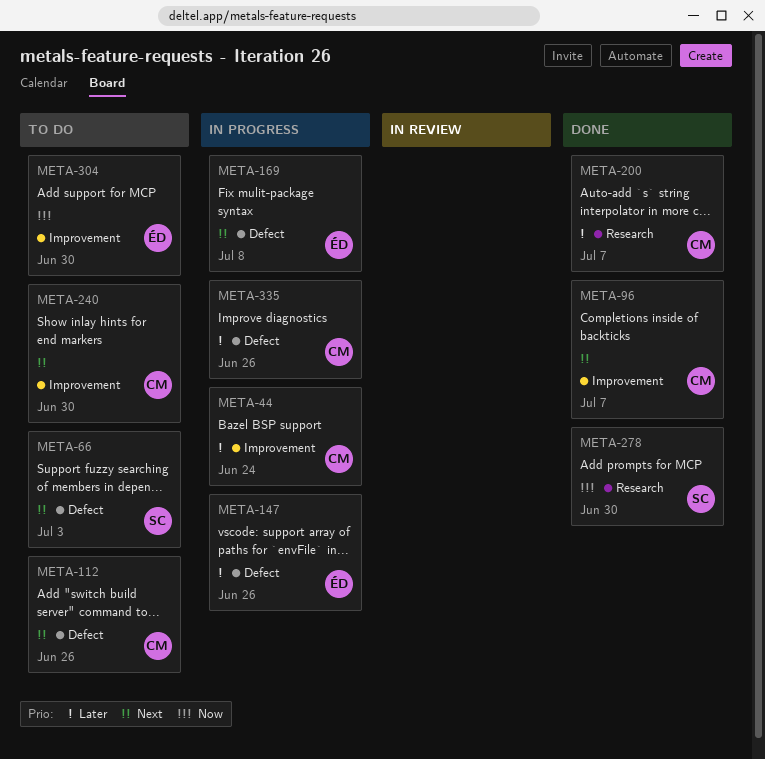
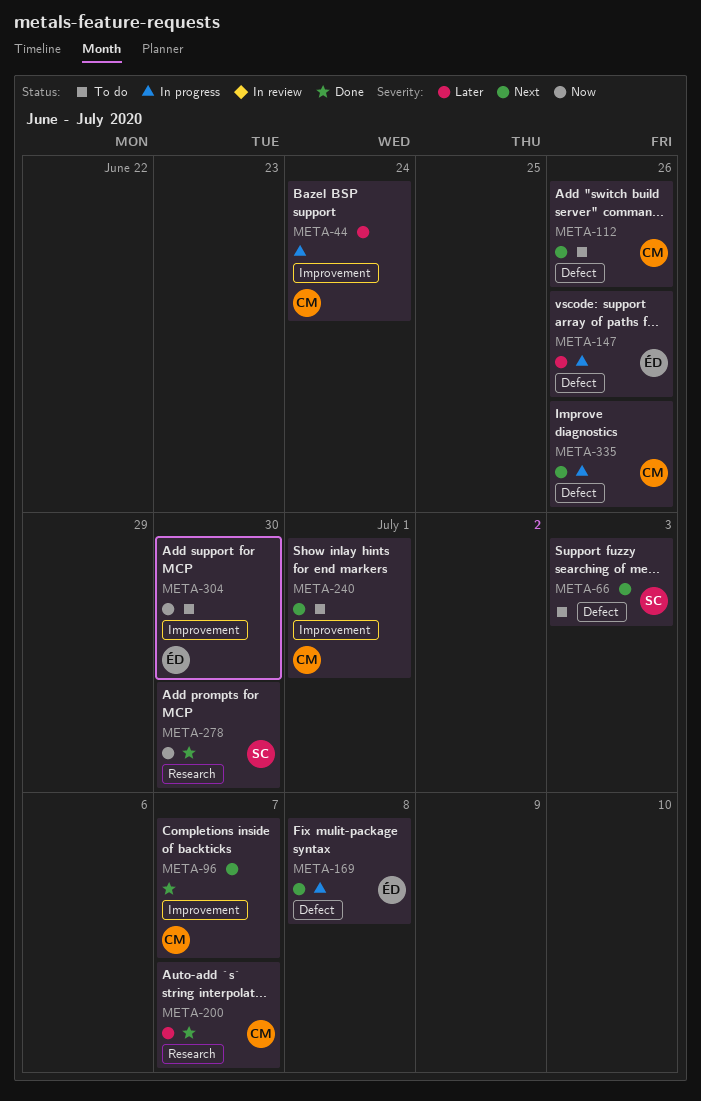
META-240, due: Jun 30 -> Jul 1
META-335, priority: Later -> Next

